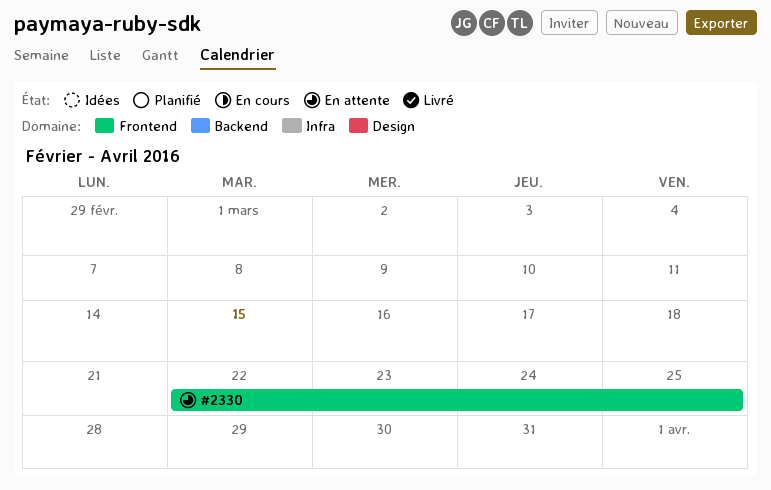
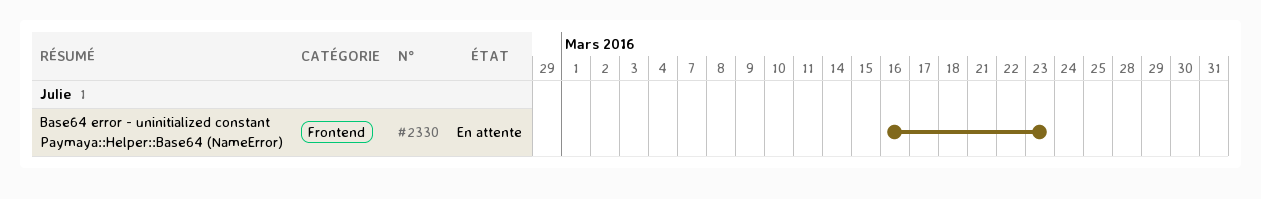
#2330, start: Mar 22 -> Mar 16
#2330, due: Mar 25 -> Mar 23

